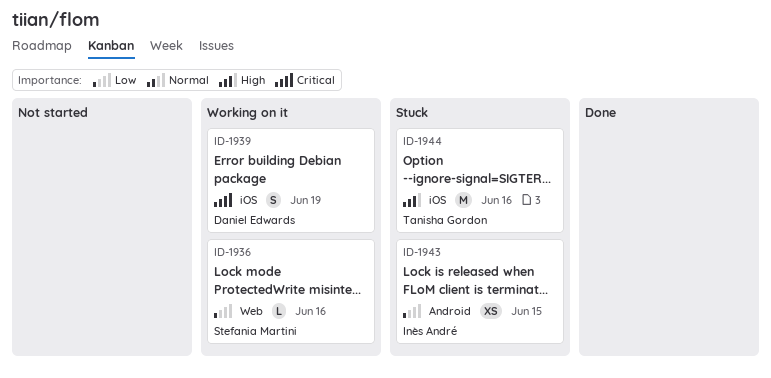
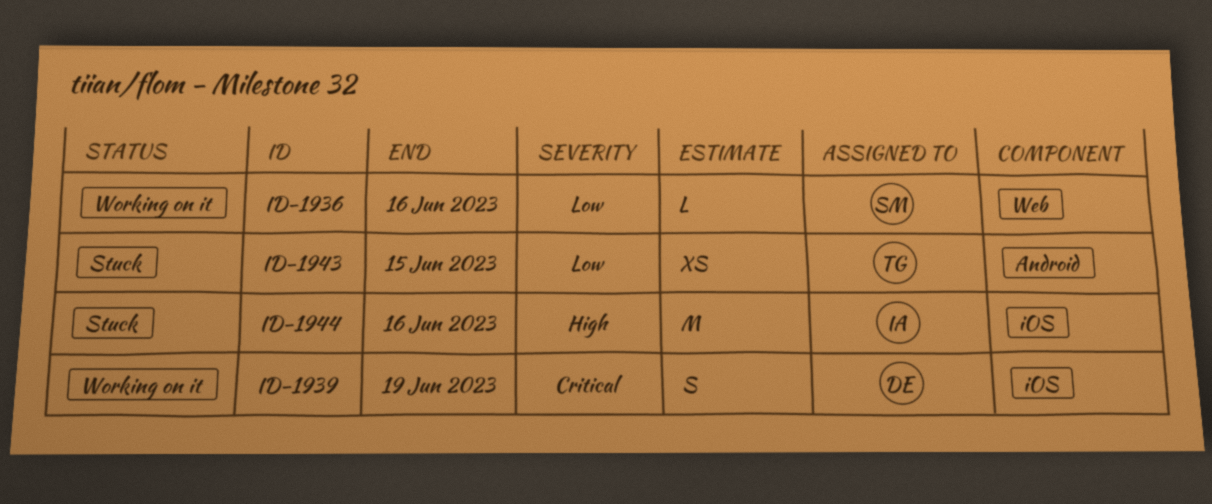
ID-1943, owner: Inès André -> Tanisha Gordon
ID-1944, owner: Tanisha Gordon -> Inès André

